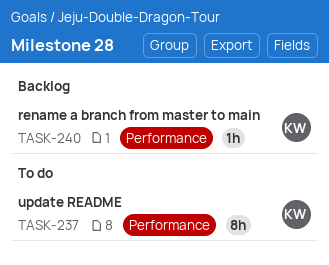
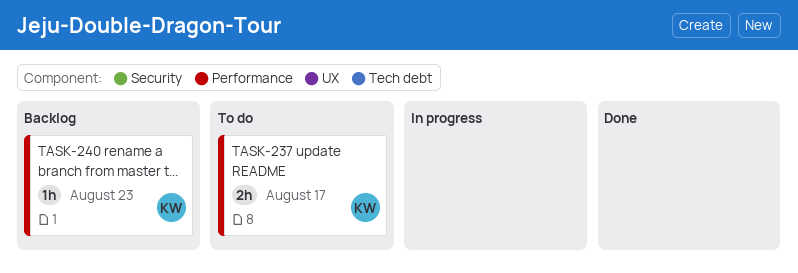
TASK-237, estimate: 8h -> 2h

